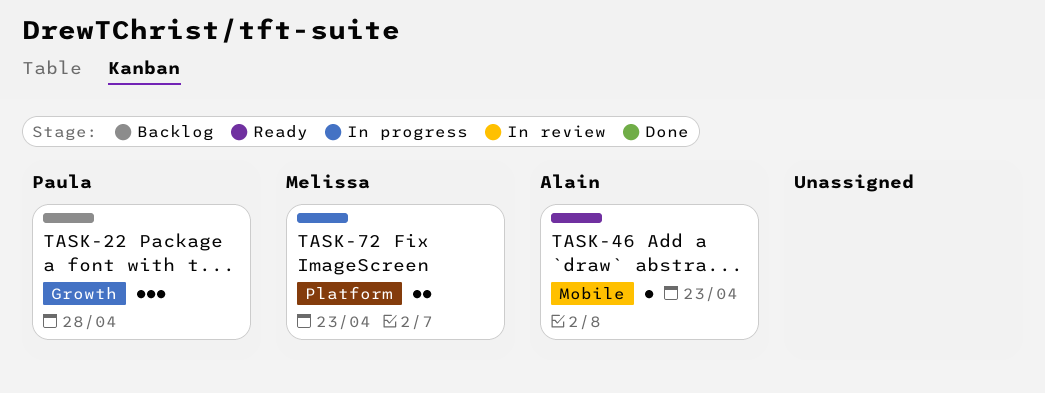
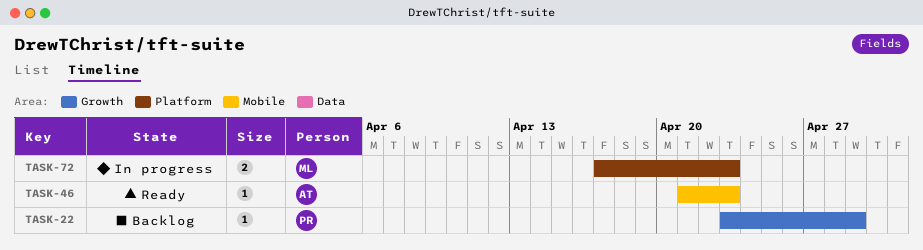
TASK-22, estimate: 3 -> 1
TASK-22, due: Apr 28 -> Apr 29

